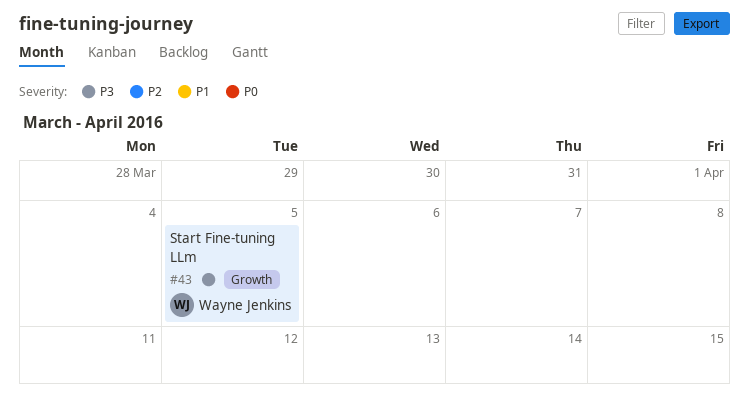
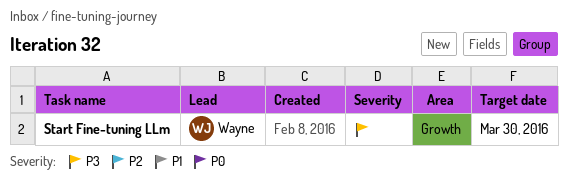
Start Fine-tuning LLm, due: Apr 5 -> Mar 30

